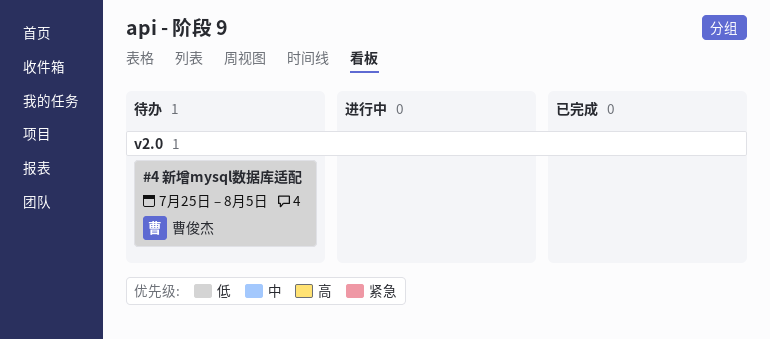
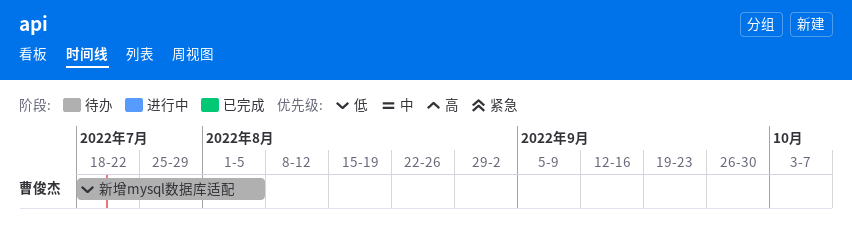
新增mysql数据库适配, start: Jul 25 -> Jul 18

